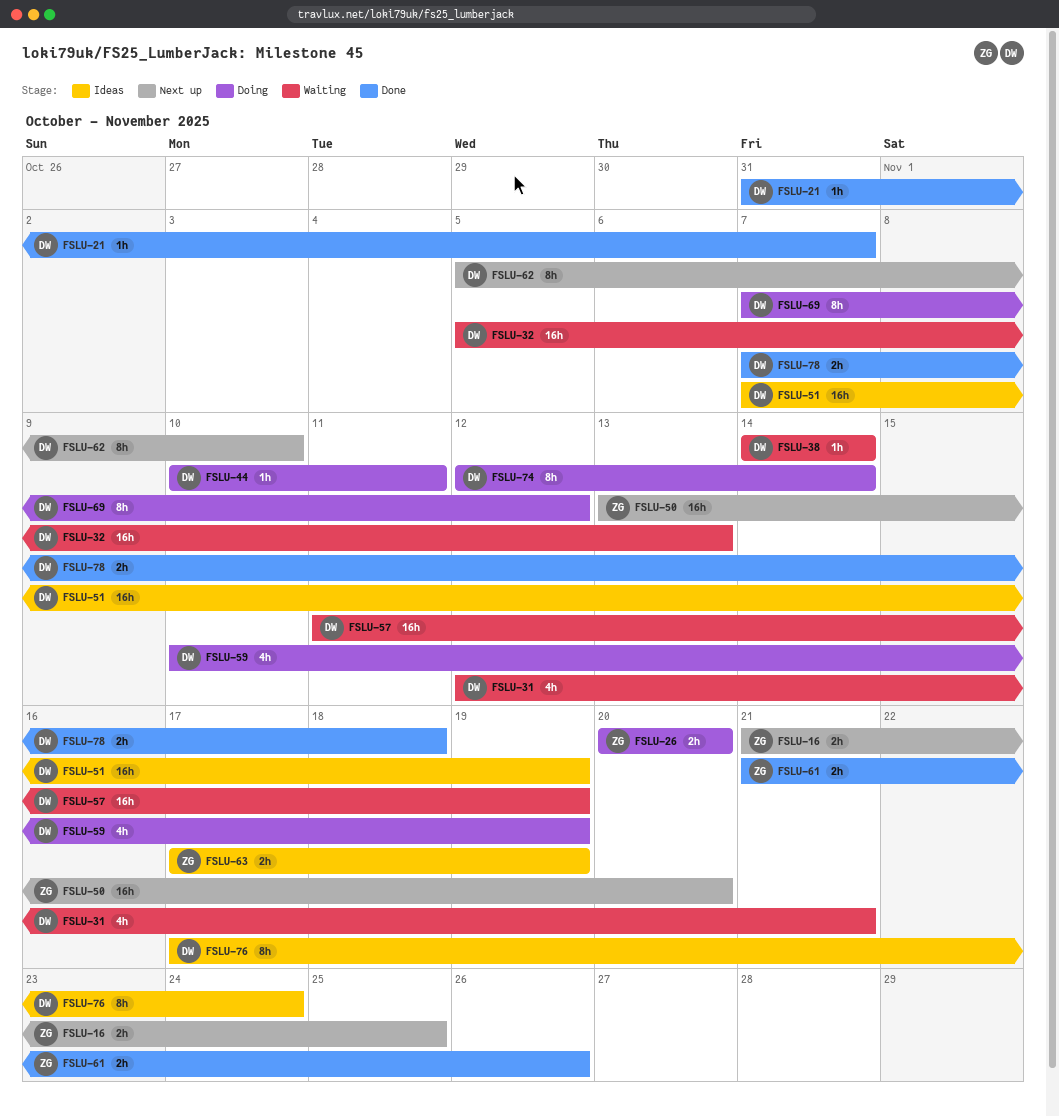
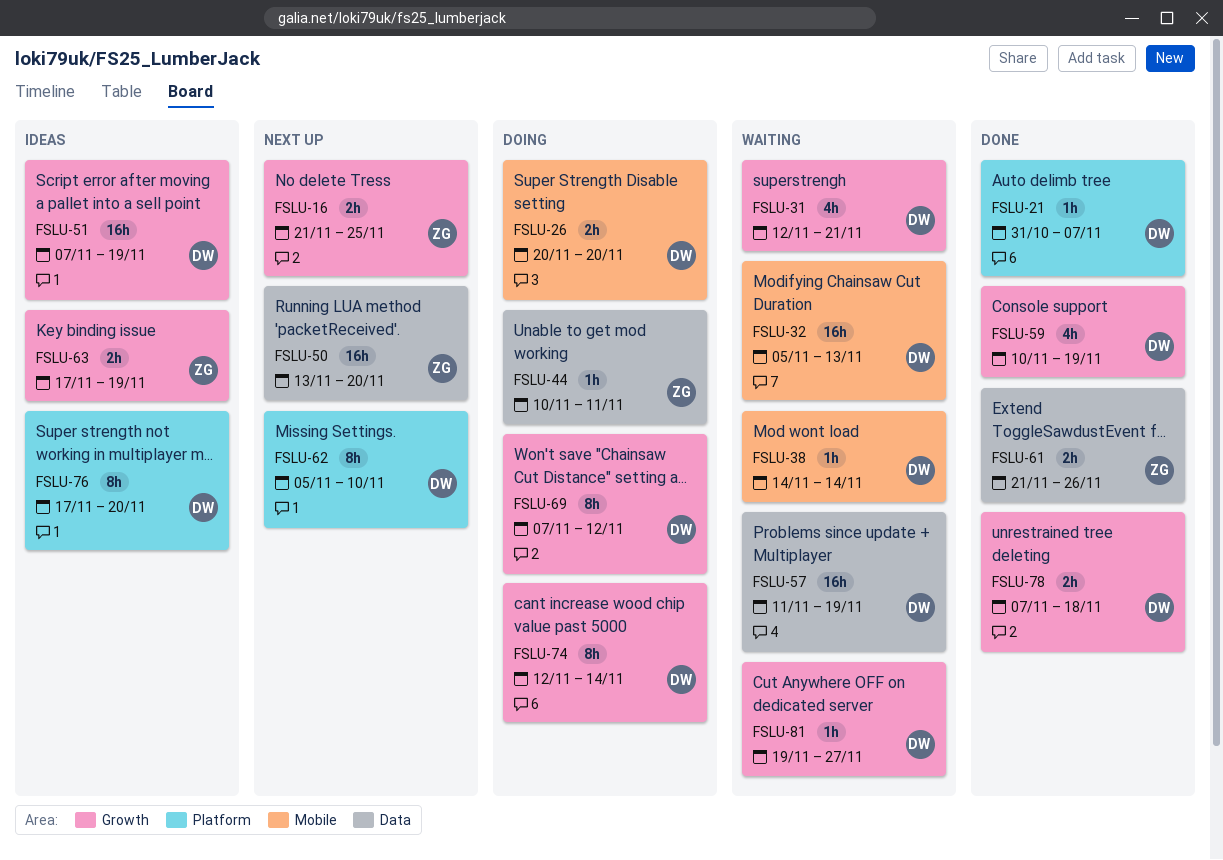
FSLU-26, owner: ZG -> DW
FSLU-44, owner: DW -> ZG
FSLU-59, status: Doing -> Done
FSLU-76, due: Nov 24 -> Nov 20
FSLU-81: none -> present

